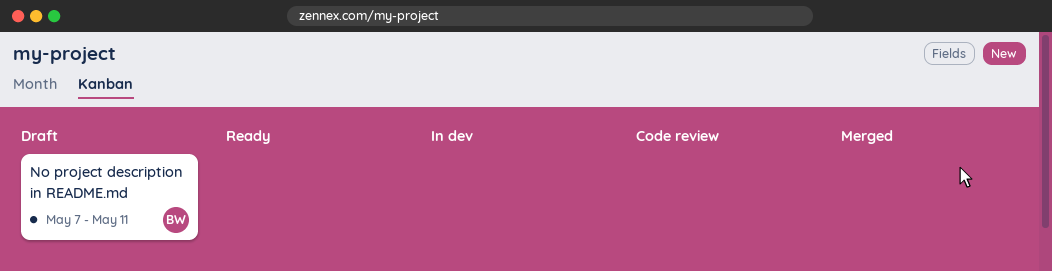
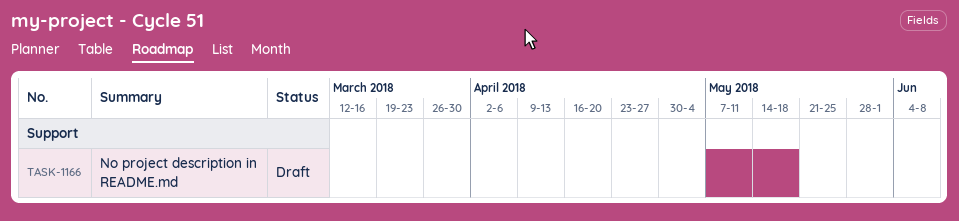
No project description in README.md, due: May 11 -> May 18

